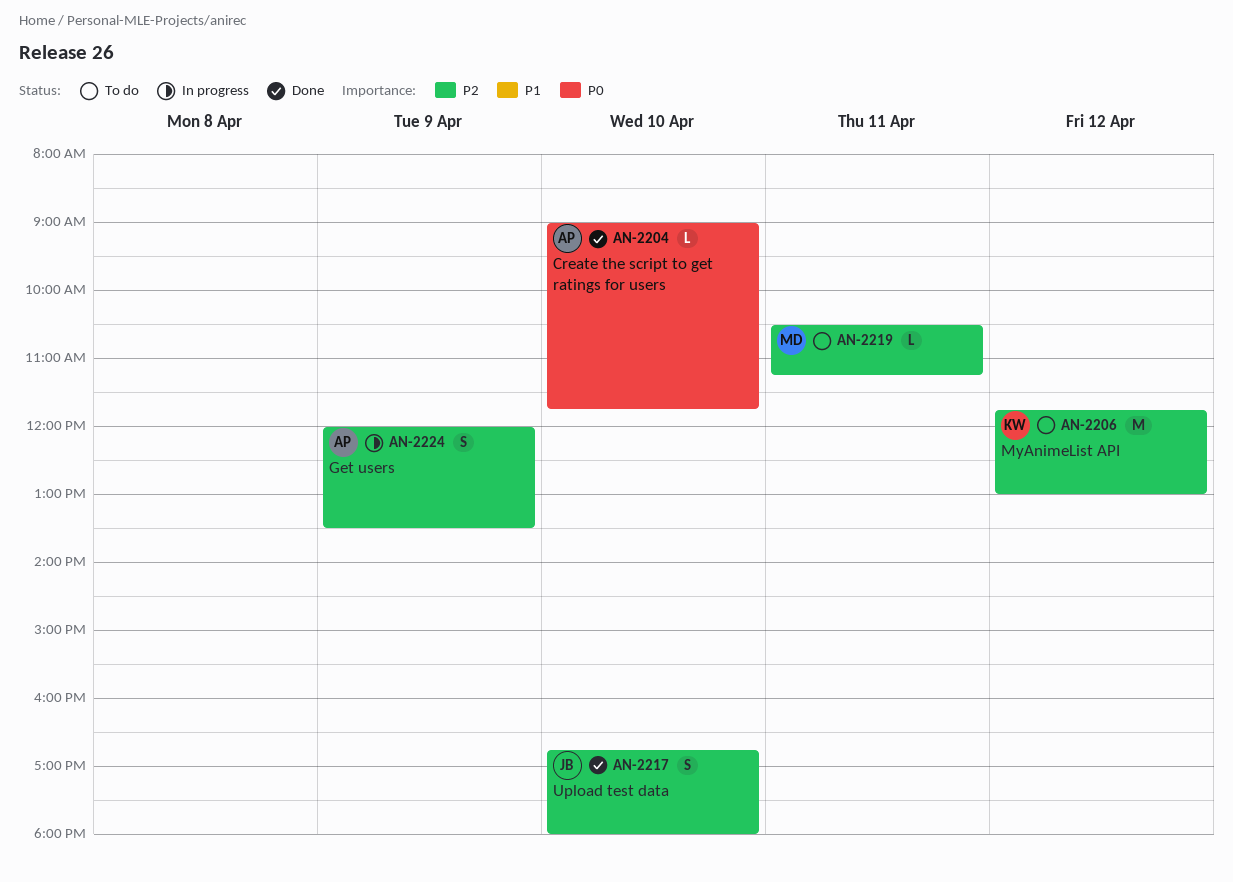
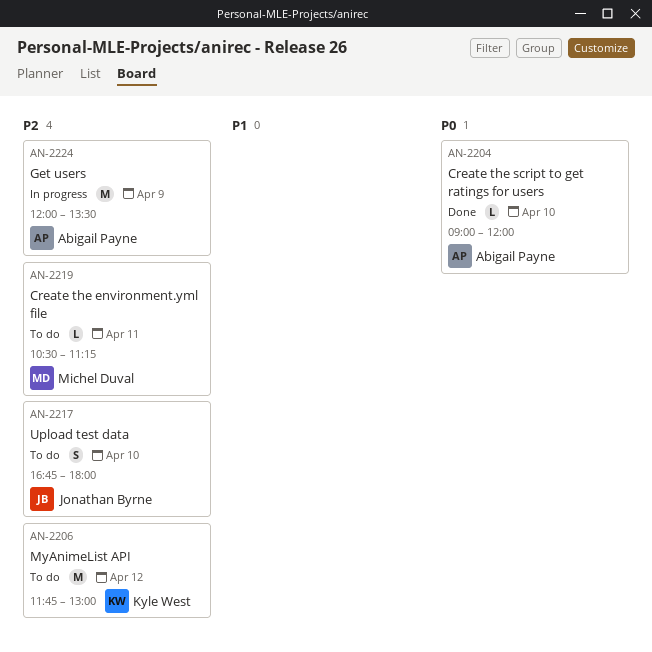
AN-2204, ends: 11:45 -> 12:00
AN-2217, status: Done -> To do
AN-2224, estimate: S -> M

